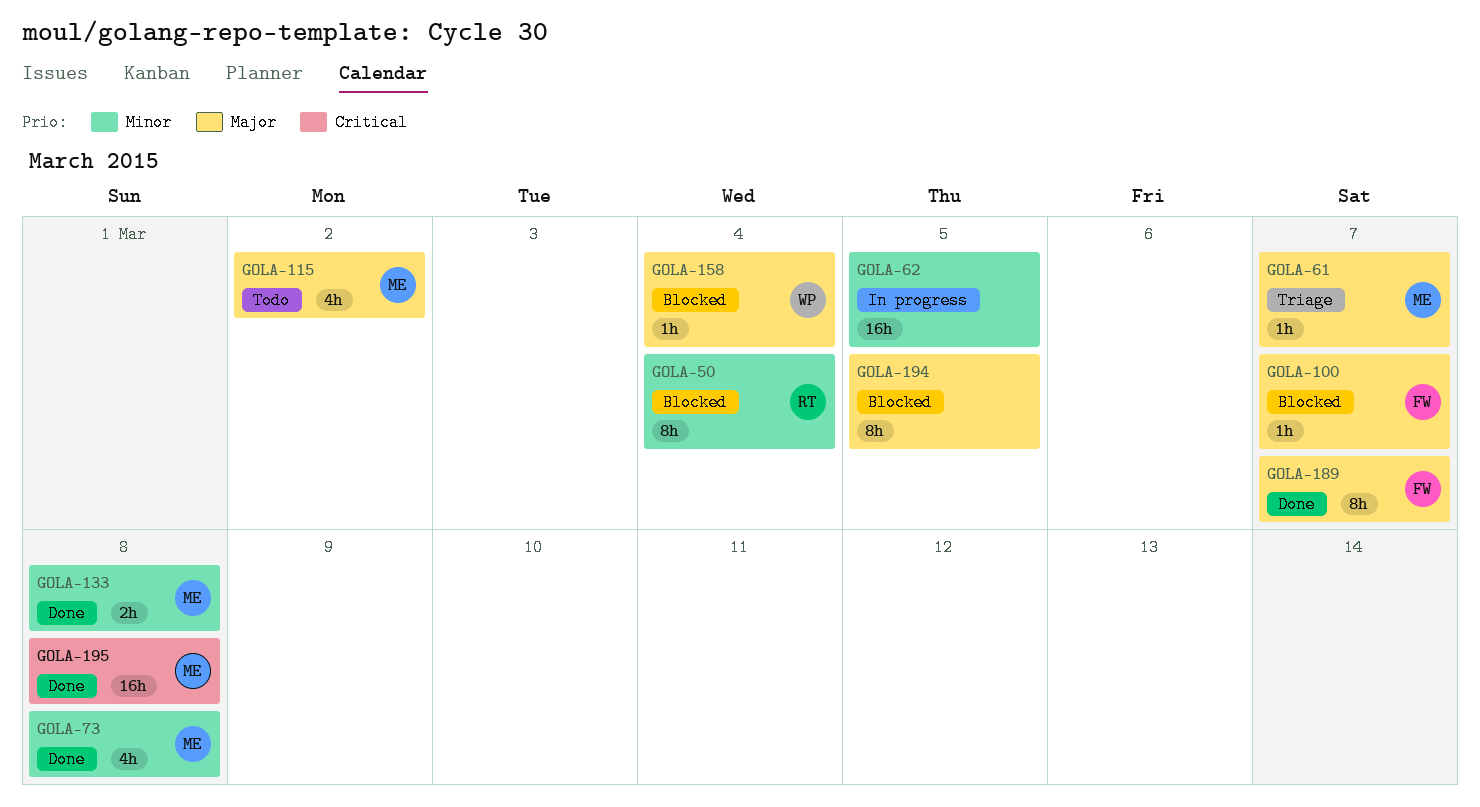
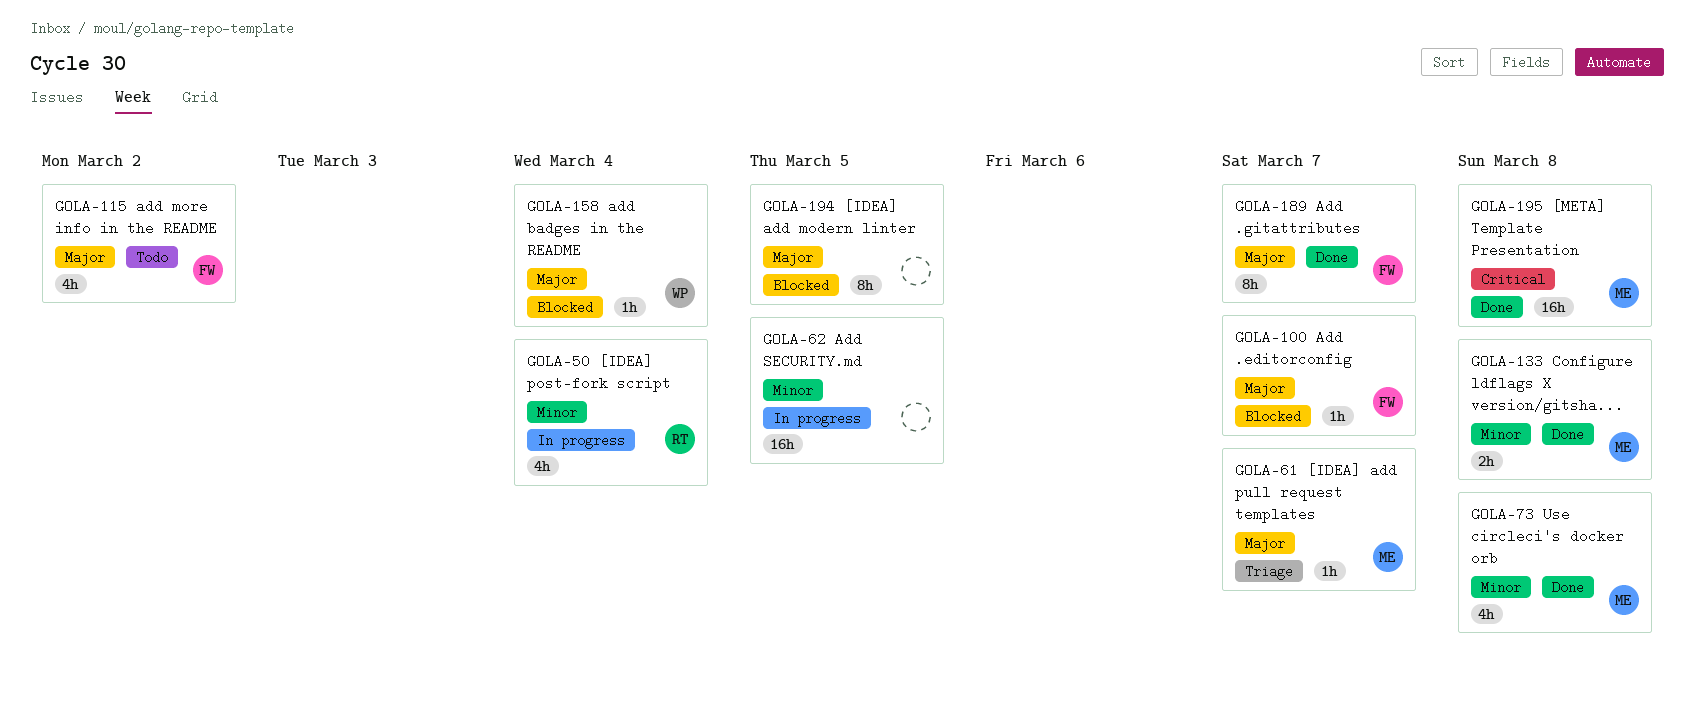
GOLA-50, status: Blocked -> In progress
GOLA-50, estimate: 8h -> 4h
GOLA-115, owner: ME -> FW

